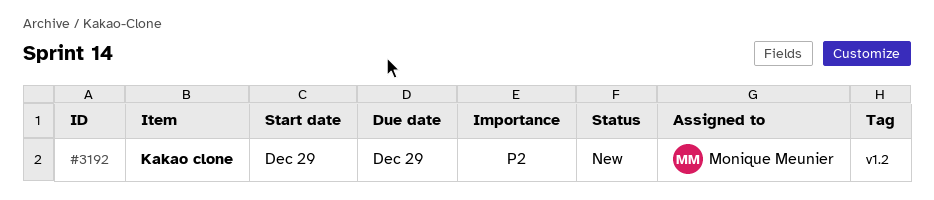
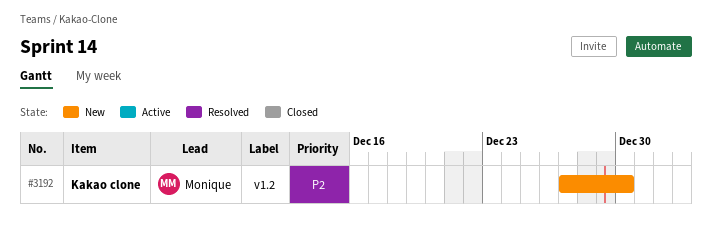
#3192, start: Dec 29 -> Dec 27
#3192, due: Dec 29 -> Dec 30

